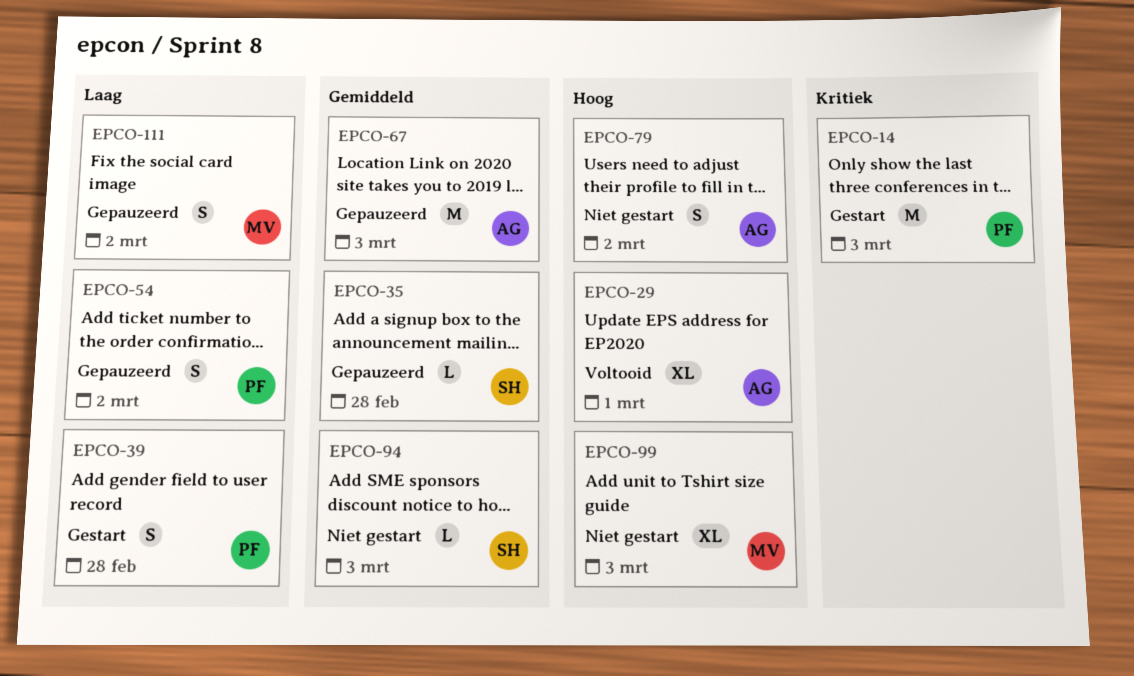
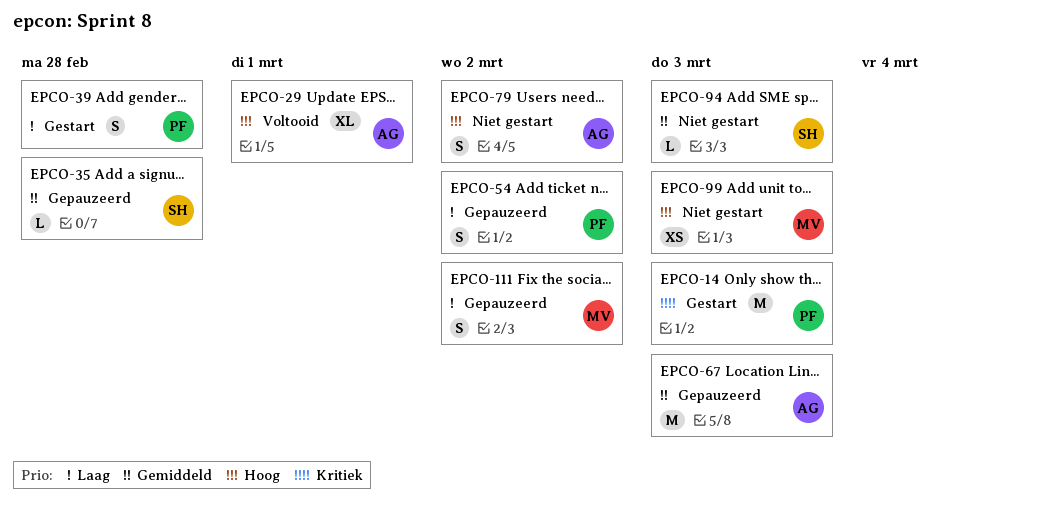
EPCO-99, estimate: XL -> XS

